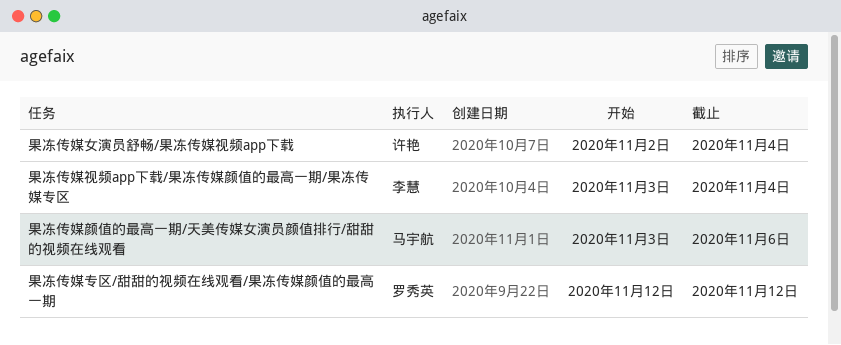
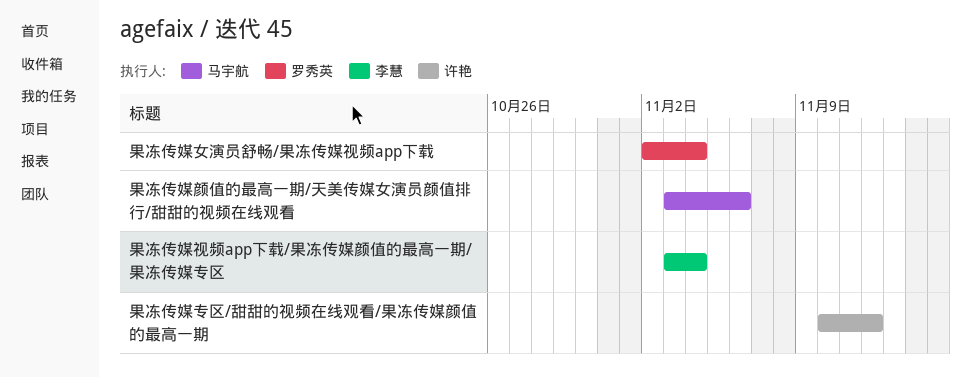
果冻传媒专区/甜甜的视频在线观看/果冻传媒颜值的最高一期, owner: 罗秀英 -> 许艳
果冻传媒专区/甜甜的视频在线观看/果冻传媒颜值的最高一期, start: Nov 12 -> Nov 10
果冻传媒女演员舒畅/果冻传媒视频app下载, owner: 许艳 -> 罗秀英

